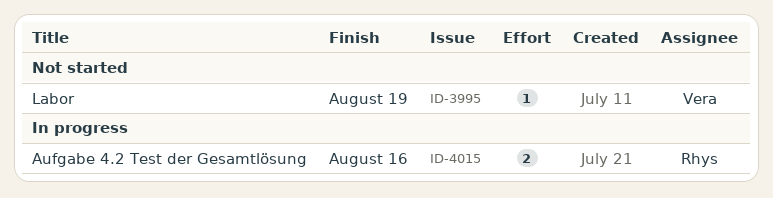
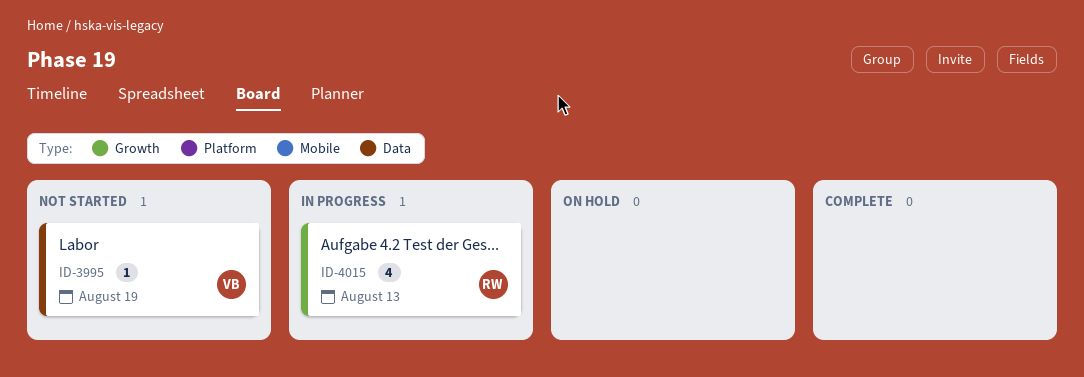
ID-4015, estimate: 2 -> 4
ID-4015, due: Aug 16 -> Aug 13

